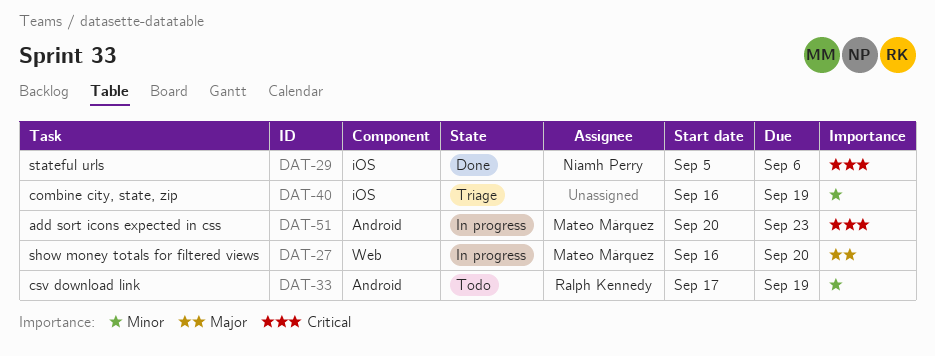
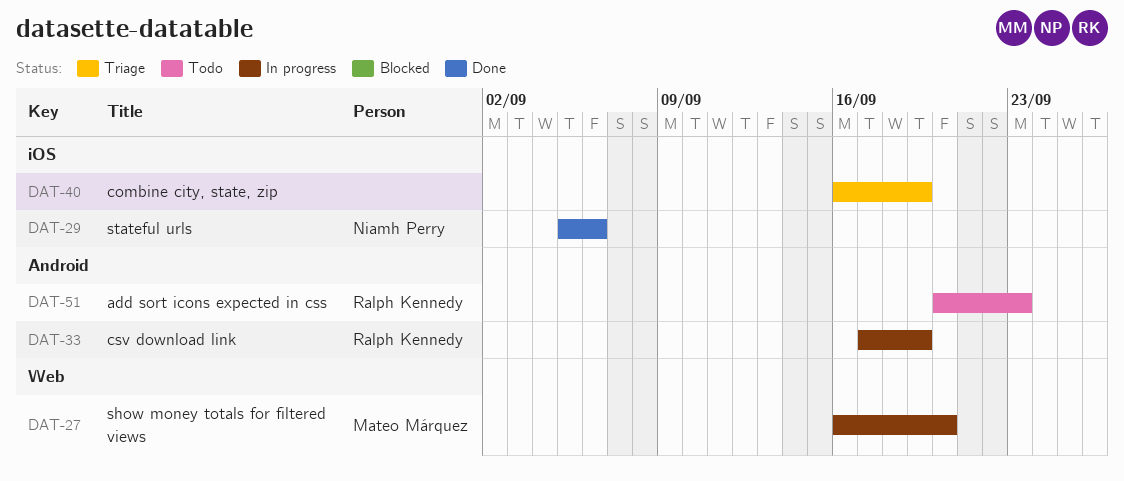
DAT-33, status: Todo -> In progress
DAT-51, status: In progress -> Todo
DAT-51, owner: Mateo Márquez -> Ralph Kennedy

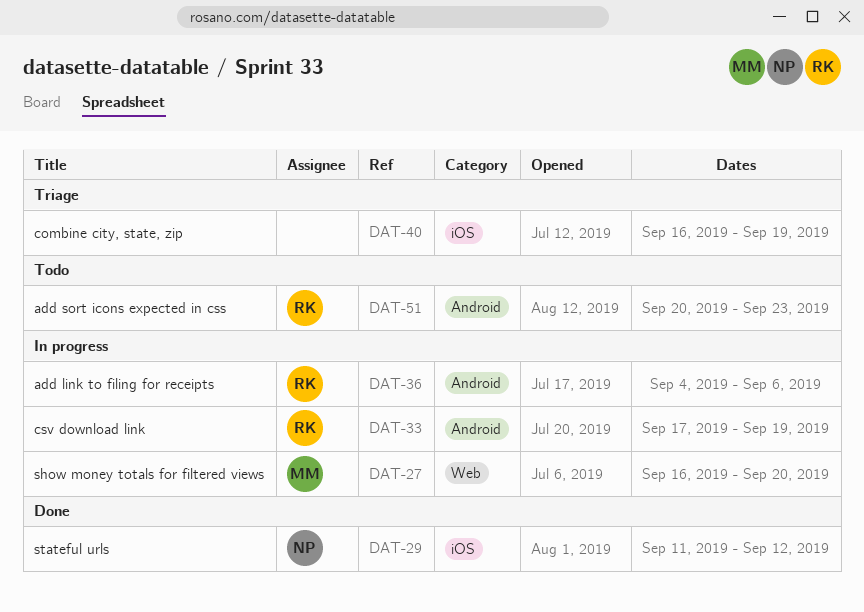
DAT-29, start: Sep 5 -> Sep 11
DAT-29, due: Sep 6 -> Sep 12
DAT-36: none -> present

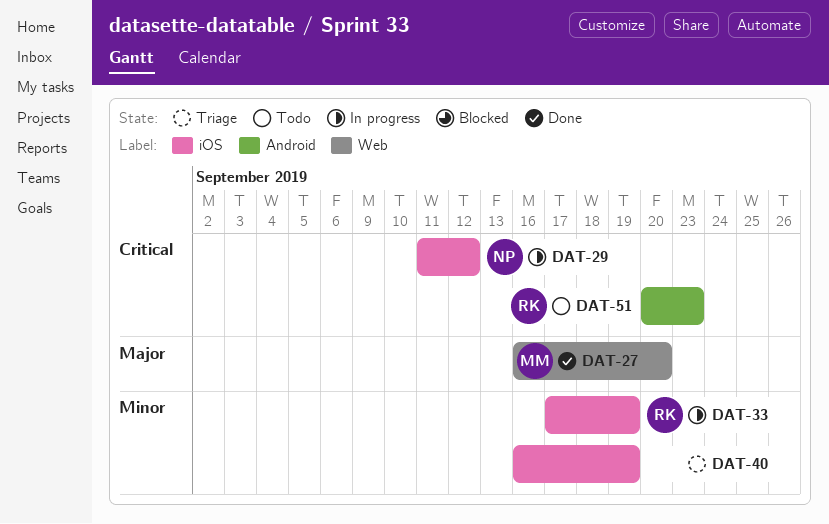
DAT-27, status: In progress -> Done
DAT-29, status: Done -> In progress
DAT-33, label: Android -> iOS
DAT-36: present -> none

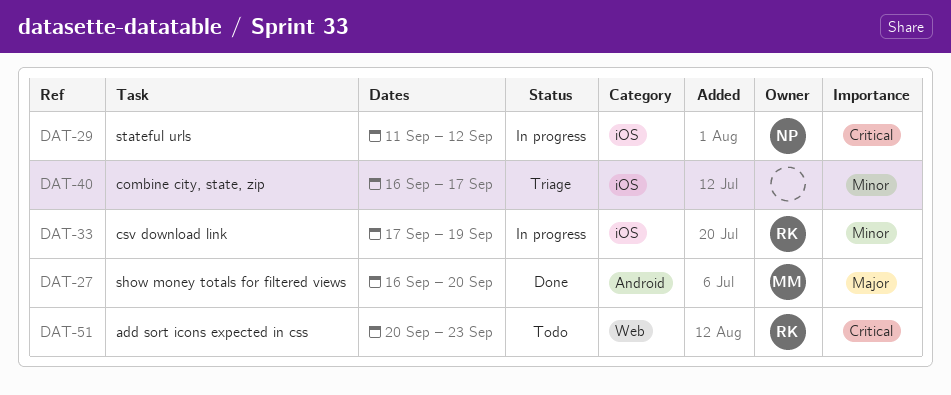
DAT-27, label: Web -> Android
DAT-40, due: Sep 19 -> Sep 17
DAT-51, label: Android -> Web

